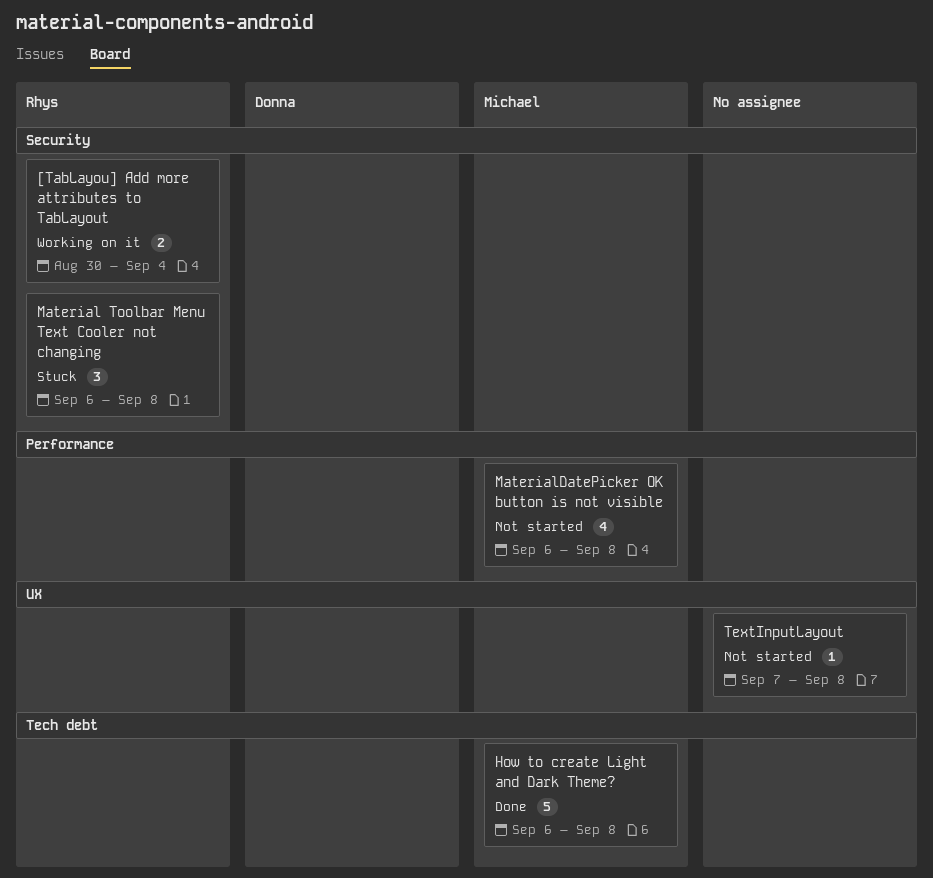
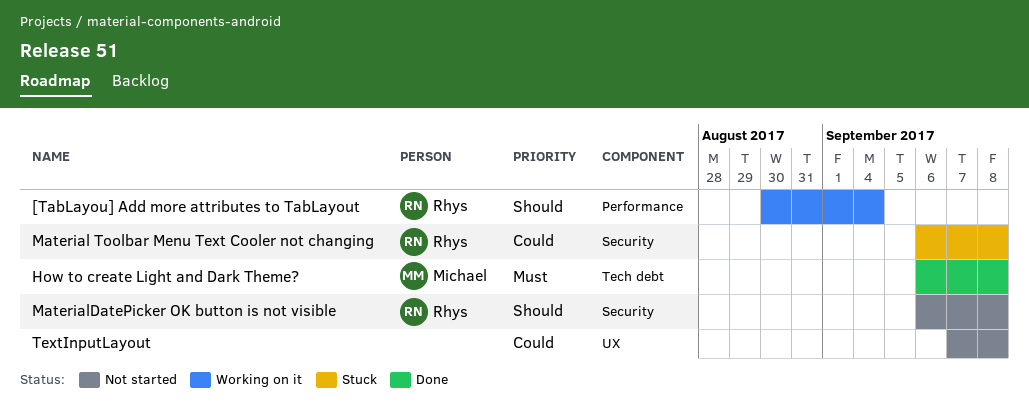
[TabLayou] Add more attributes to TabLayout, label: Security -> Performance
MaterialDatePicker OK button is not visible, owner: Michael -> Rhys
MaterialDatePicker OK button is not visible, label: Performance -> Security

